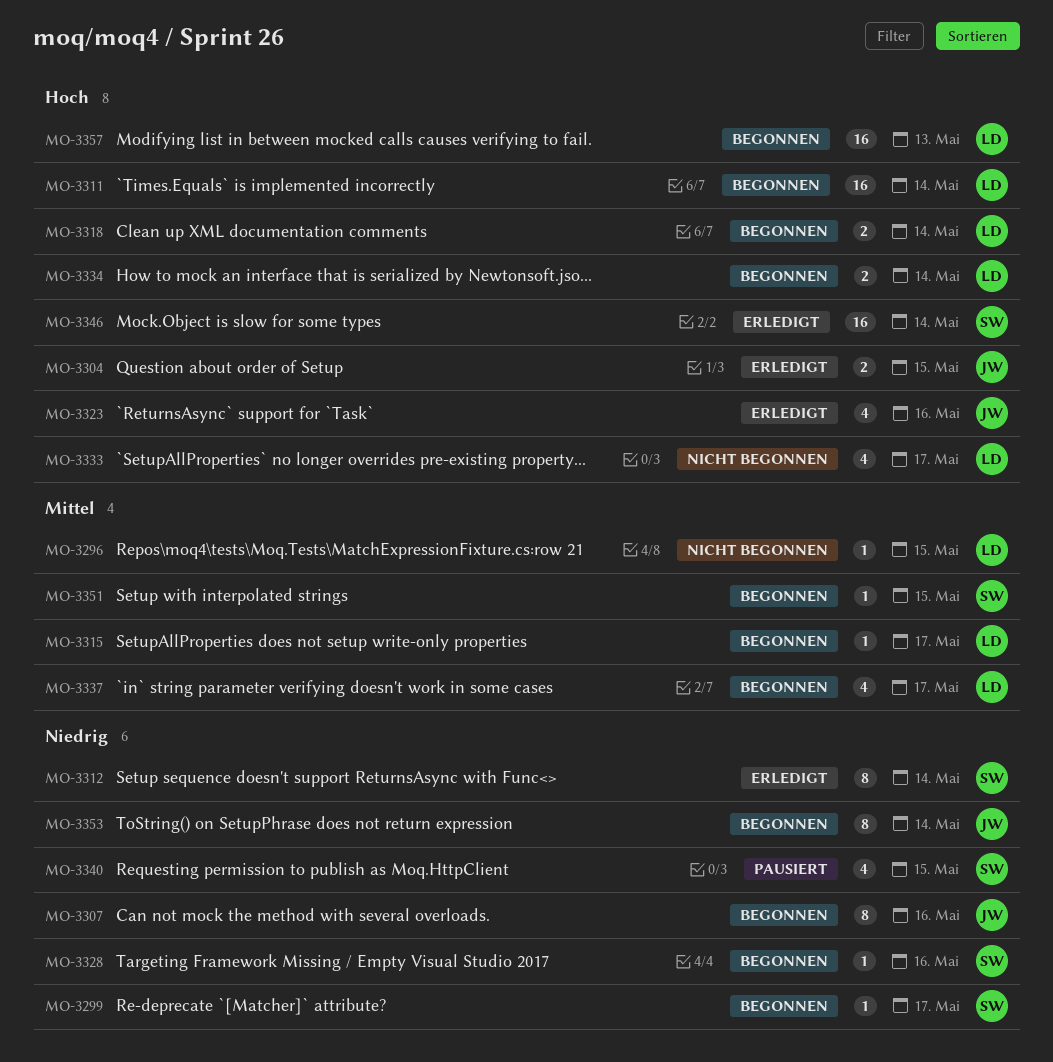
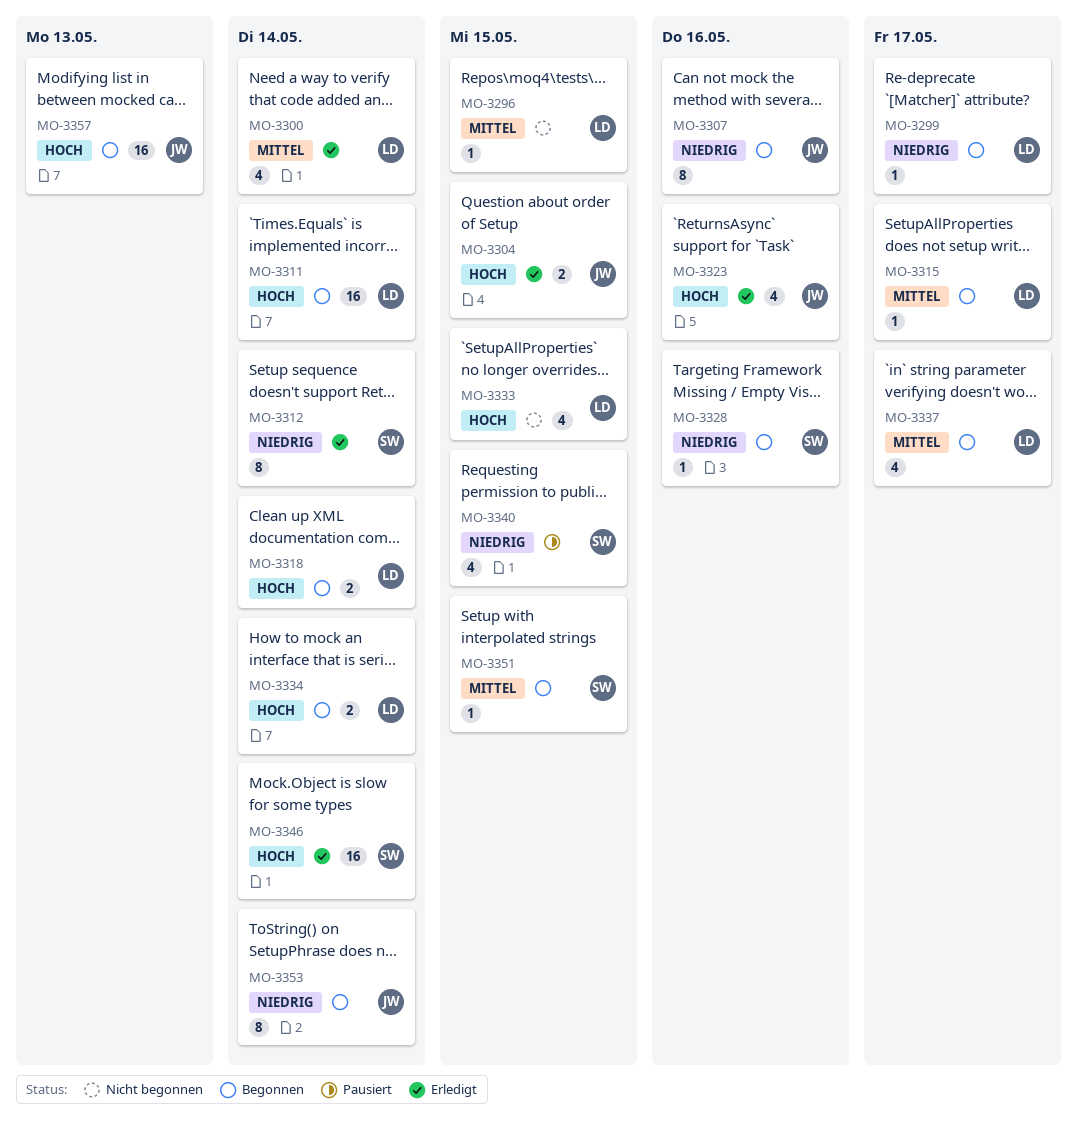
MO-3299, owner: SW -> LD
MO-3300: none -> present
MO-3333, due: May 17 -> May 15
MO-3357, owner: LD -> JW

